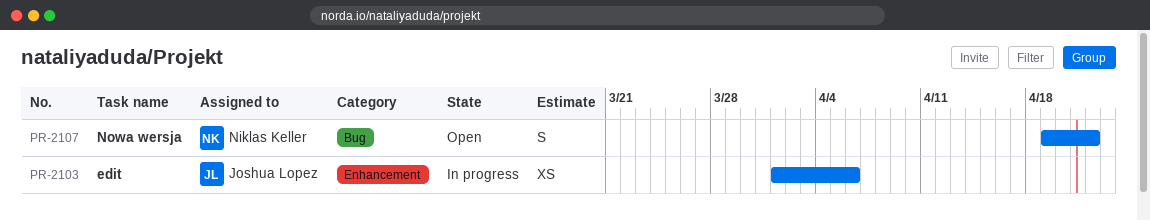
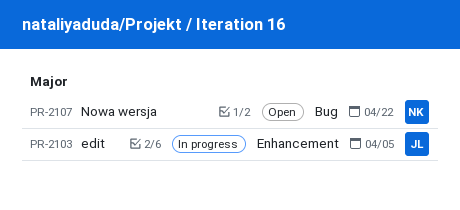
PR-2103, due: Apr 6 -> Apr 5

